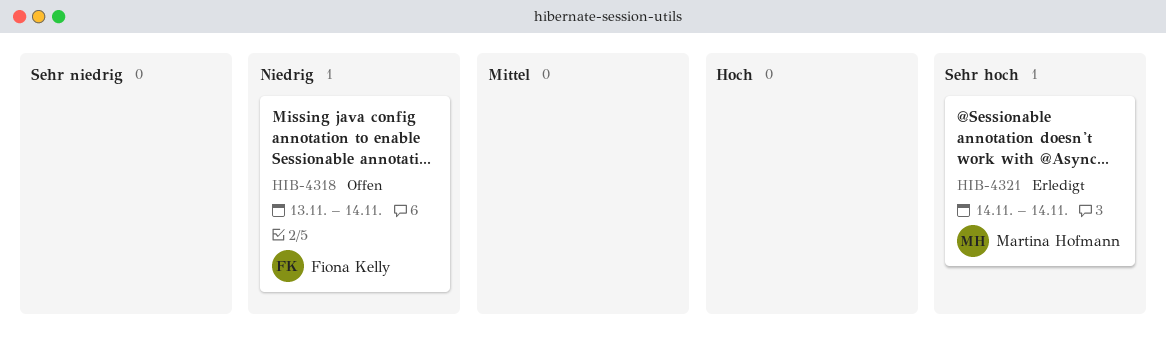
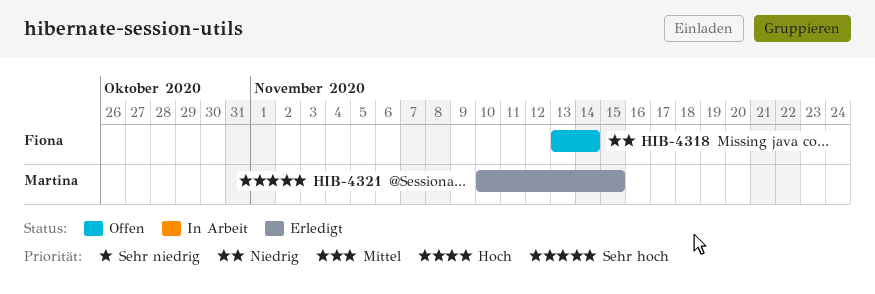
HIB-4321, start: Nov 14 -> Nov 10
HIB-4321, due: Nov 14 -> Nov 15

